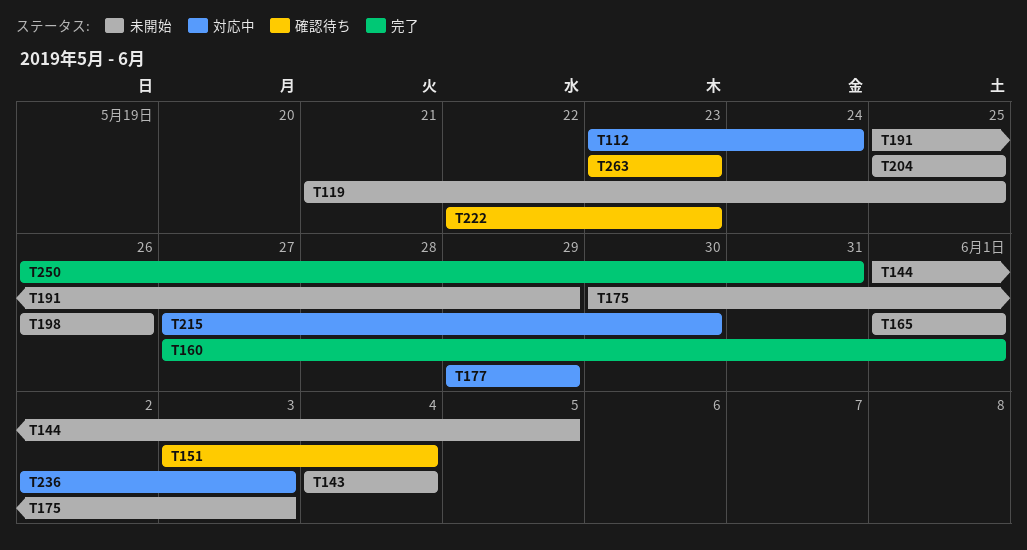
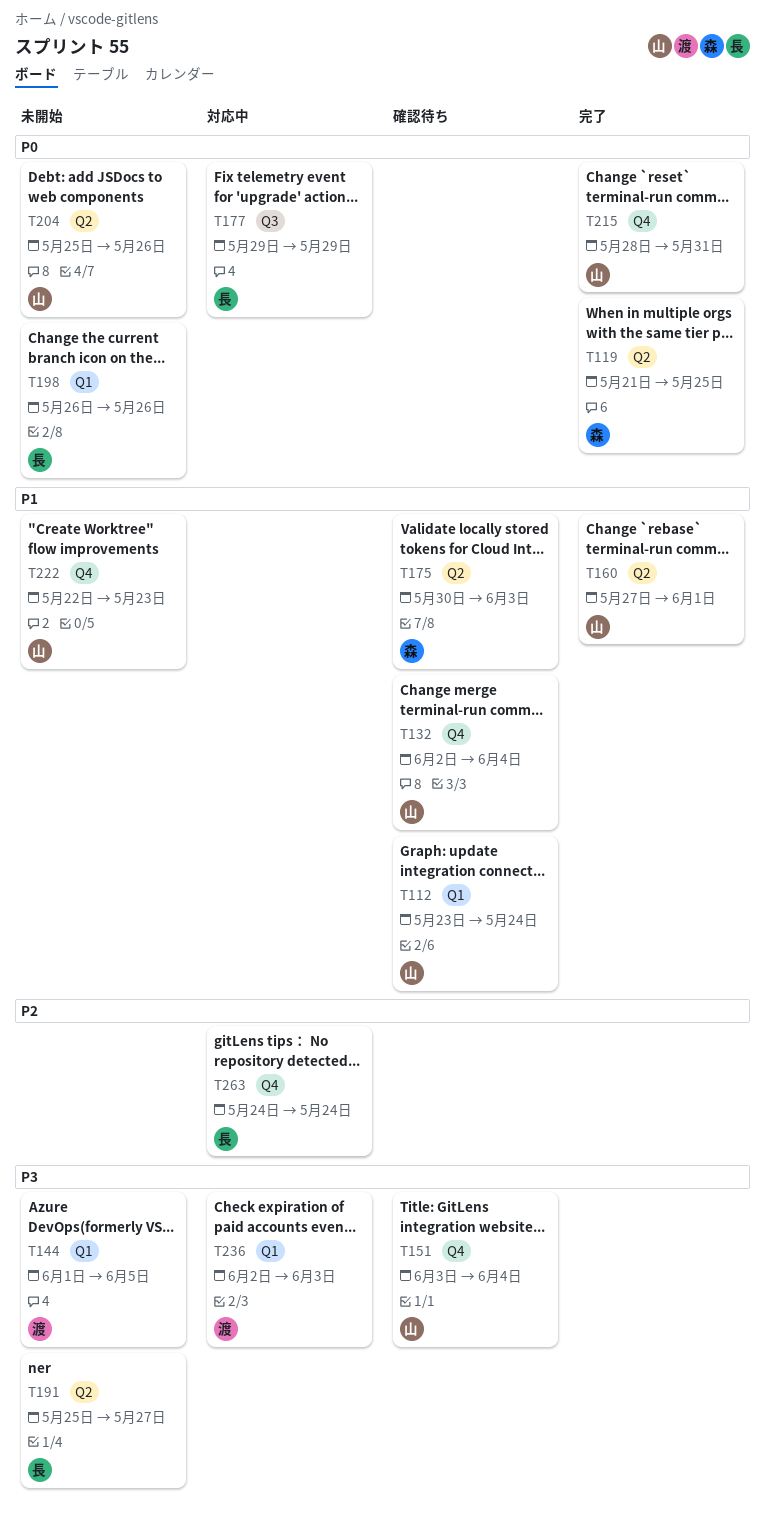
T112, status: 対応中 -> 確認待ち
T119, status: 未開始 -> 完了
T132: none -> present
T143: present -> none
T165: present -> none
T175, status: 未開始 -> 確認待ち
T191, due: May 29 -> May 27
T204, due: May 25 -> May 26
T215, status: 対応中 -> 完了
T215, start: May 27 -> May 28
T215, due: May 30 -> May 31
T222, status: 確認待ち -> 未開始
T250: present -> none
T263, status: 確認待ち -> 対応中
T263, start: May 23 -> May 24
T263, due: May 23 -> May 24

